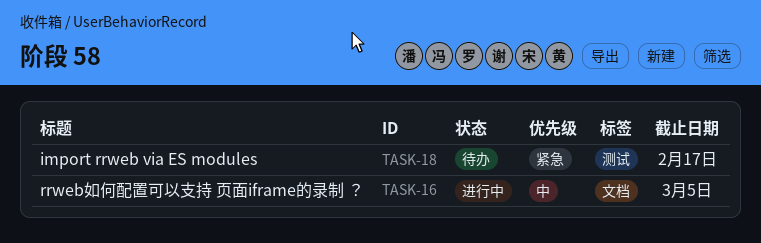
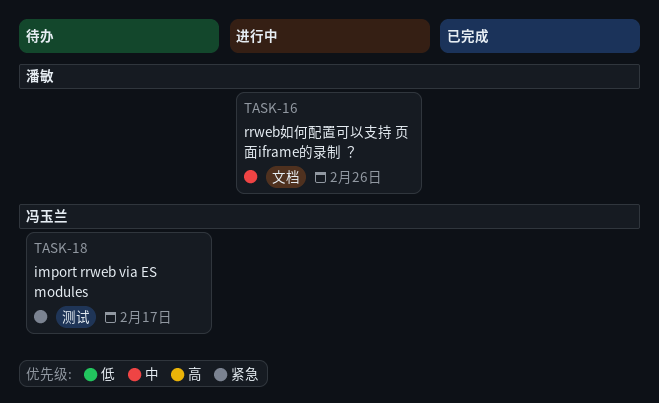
TASK-16, due: Mar 5 -> Feb 26

